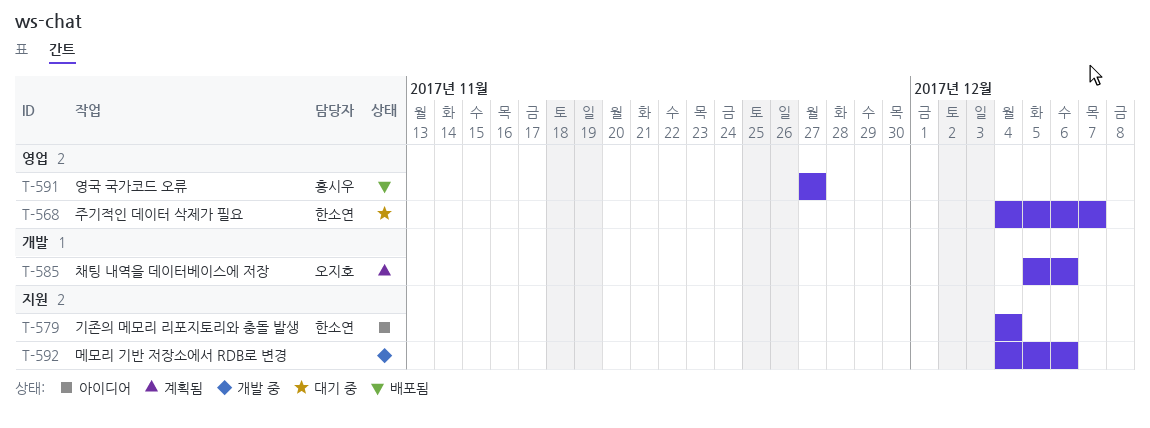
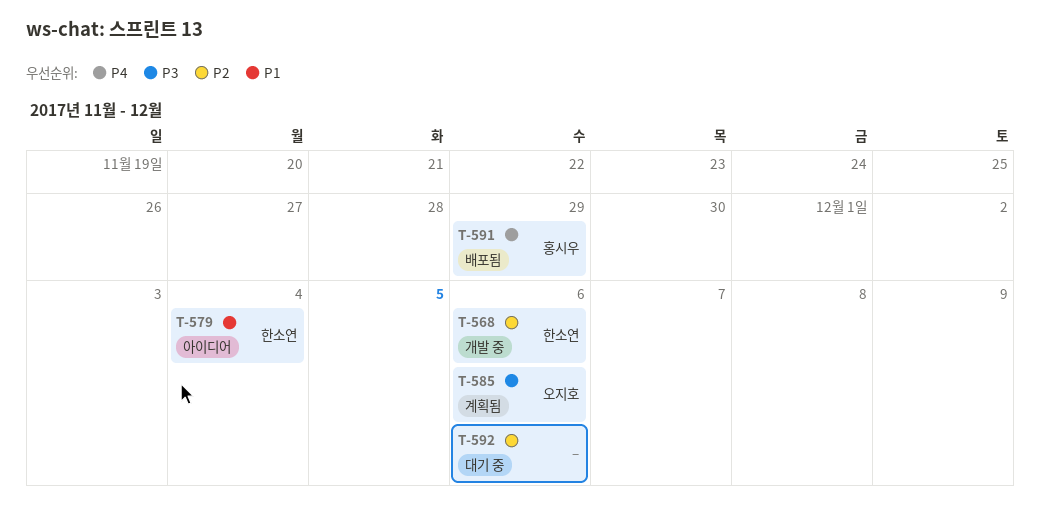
T-568, status: 대기 중 -> 개발 중
T-568, due: Dec 7 -> Dec 6
T-591, due: Nov 27 -> Nov 29
T-592, status: 개발 중 -> 대기 중

